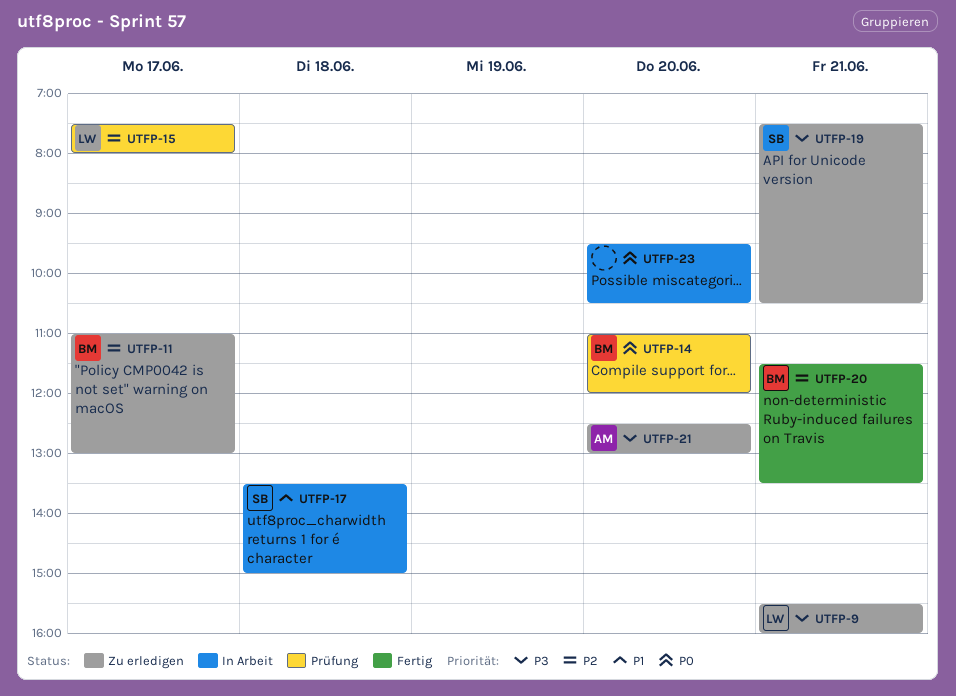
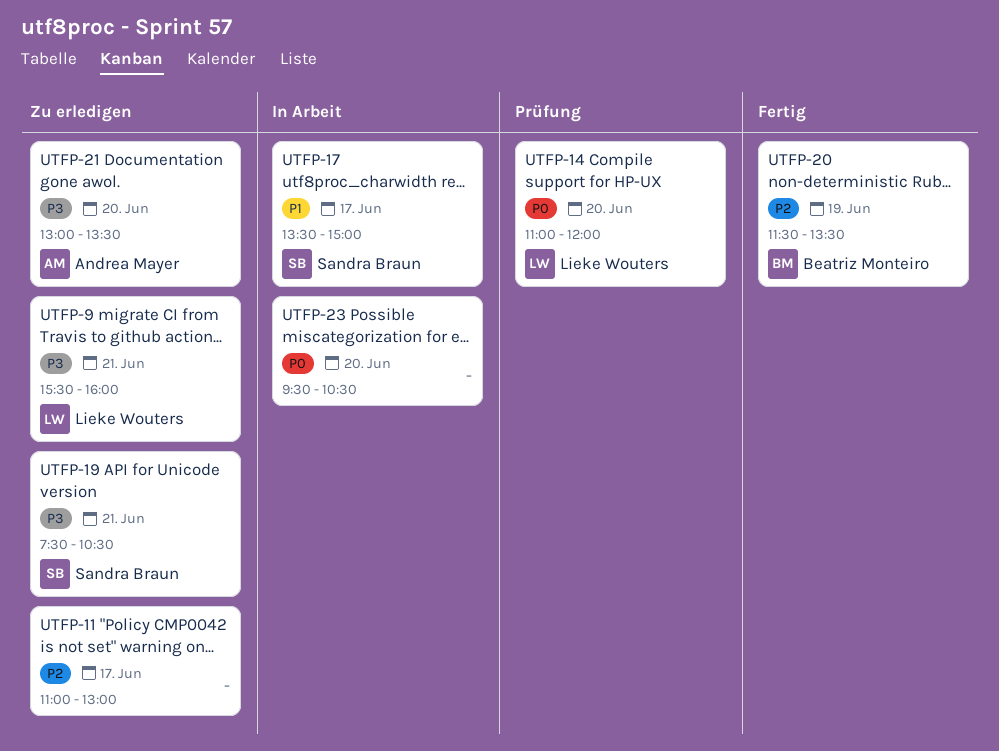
UTFP-11, owner: Beatriz Monteiro -> none
UTFP-14, owner: Beatriz Monteiro -> Lieke Wouters
UTFP-15: present -> none
UTFP-17, day: Jun 18 -> Jun 17
UTFP-20, day: Jun 21 -> Jun 19
UTFP-21, begins: 12:30 -> 13:00
UTFP-21, ends: 13:00 -> 13:30

